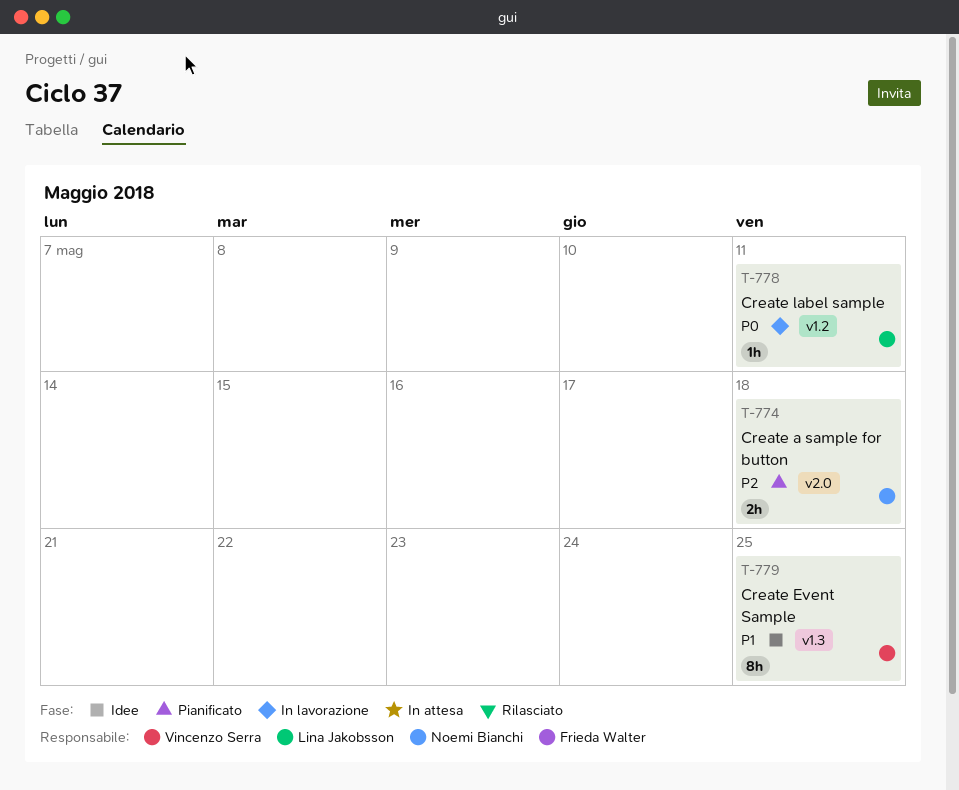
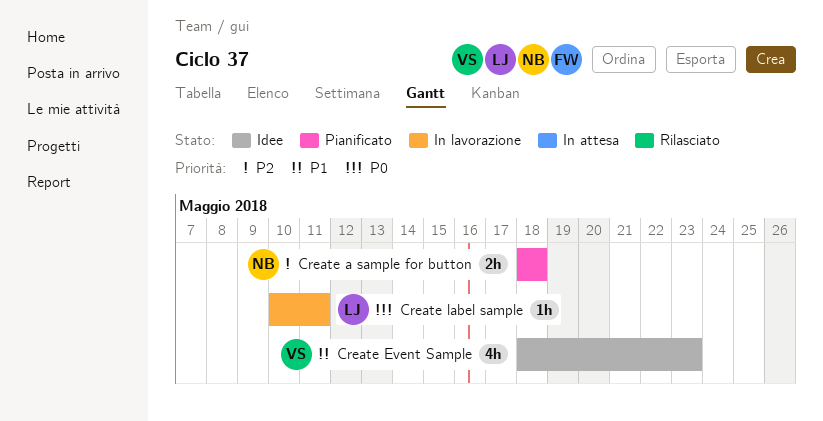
Create Event Sample, estimate: 8h -> 4h
Create Event Sample, due: May 25 -> May 23

